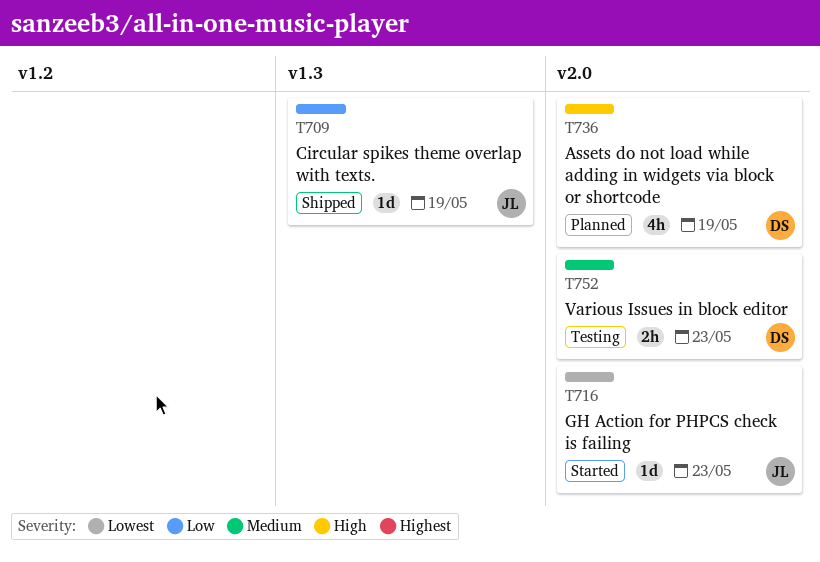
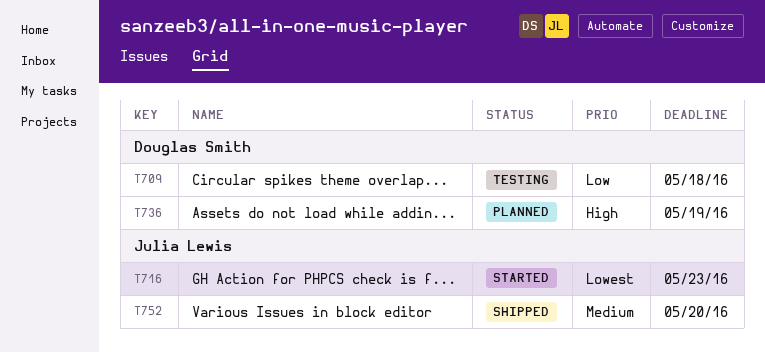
T709, status: Shipped -> Testing
T709, owner: Julia Lewis -> Douglas Smith
T709, due: May 19 -> May 18
T752, status: Testing -> Shipped
T752, owner: Douglas Smith -> Julia Lewis
T752, due: May 23 -> May 20

